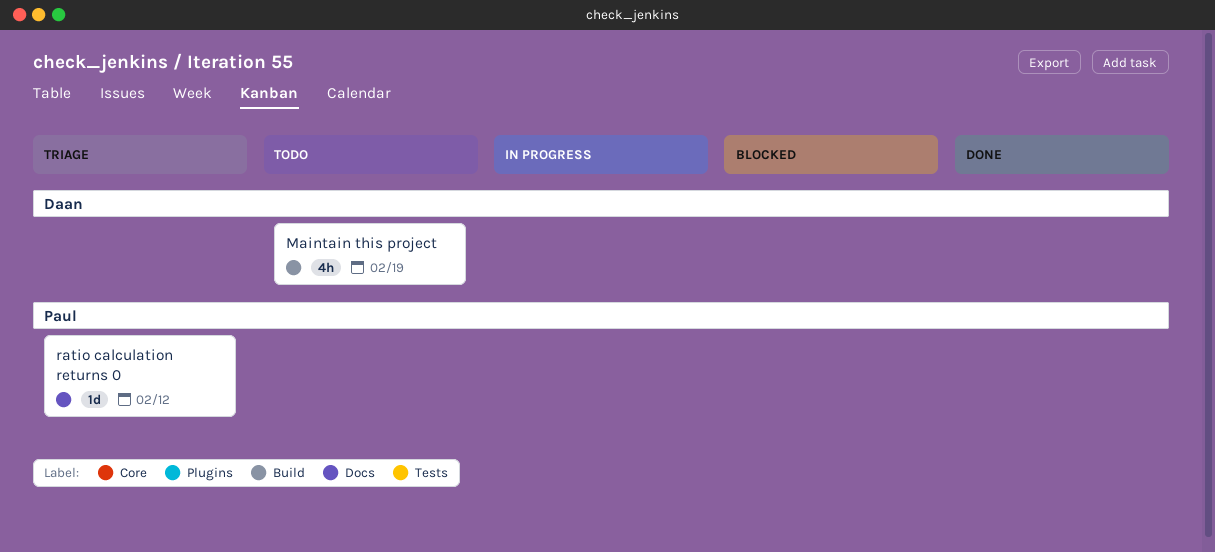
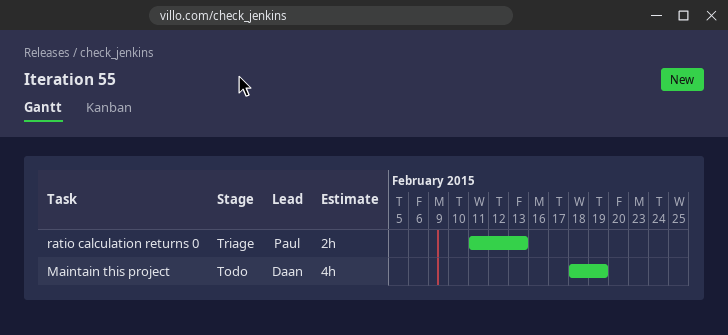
ratio calculation returns 0, estimate: 1d -> 2h
ratio calculation returns 0, due: Feb 12 -> Feb 13

